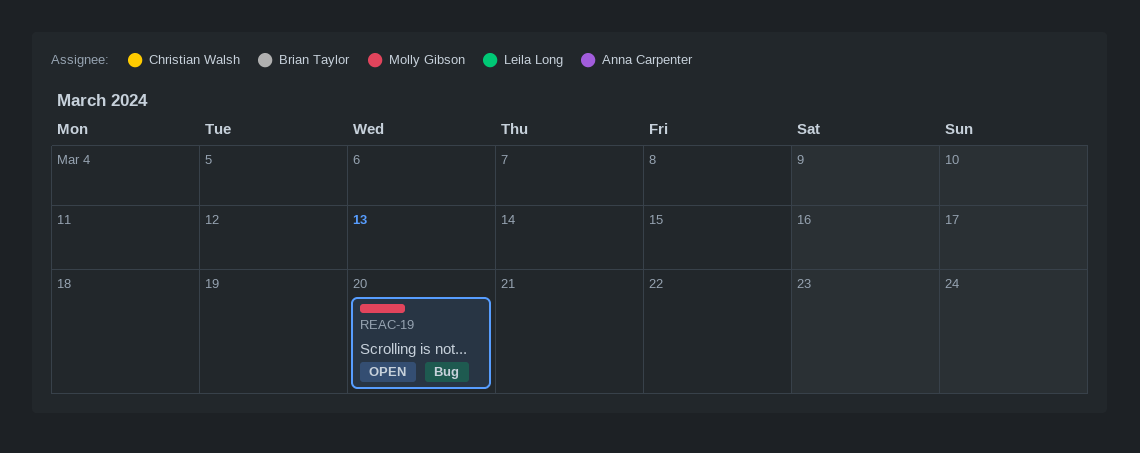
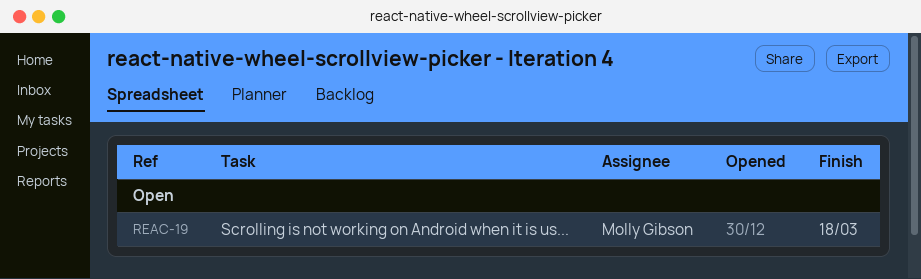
REAC-19, due: Mar 20 -> Mar 18

